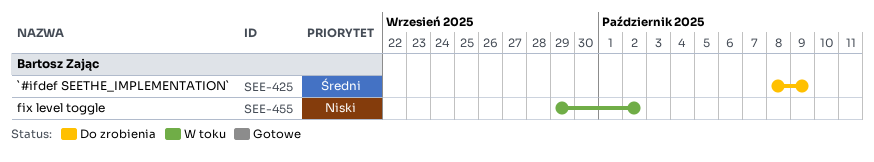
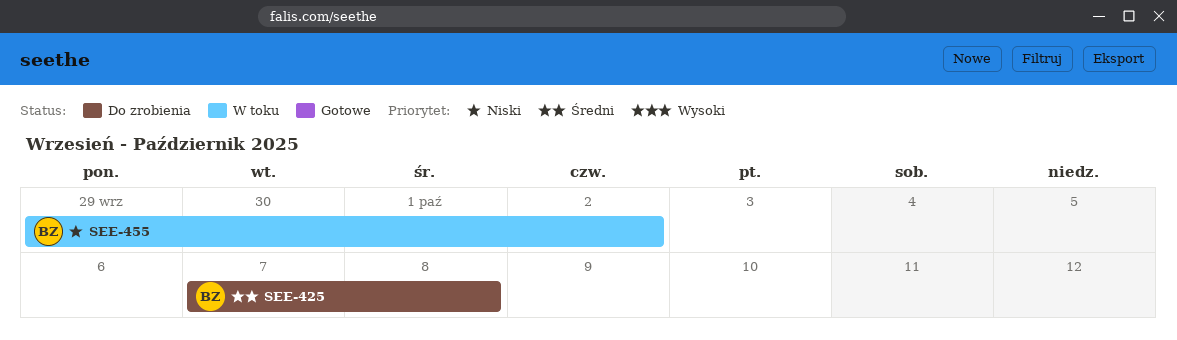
SEE-425, start: Oct 8 -> Oct 7
SEE-425, due: Oct 9 -> Oct 8

